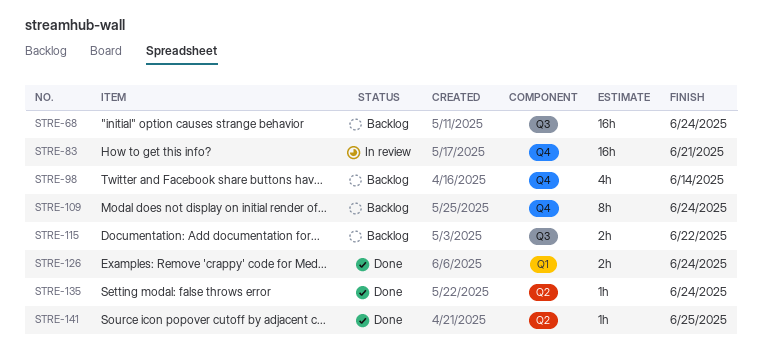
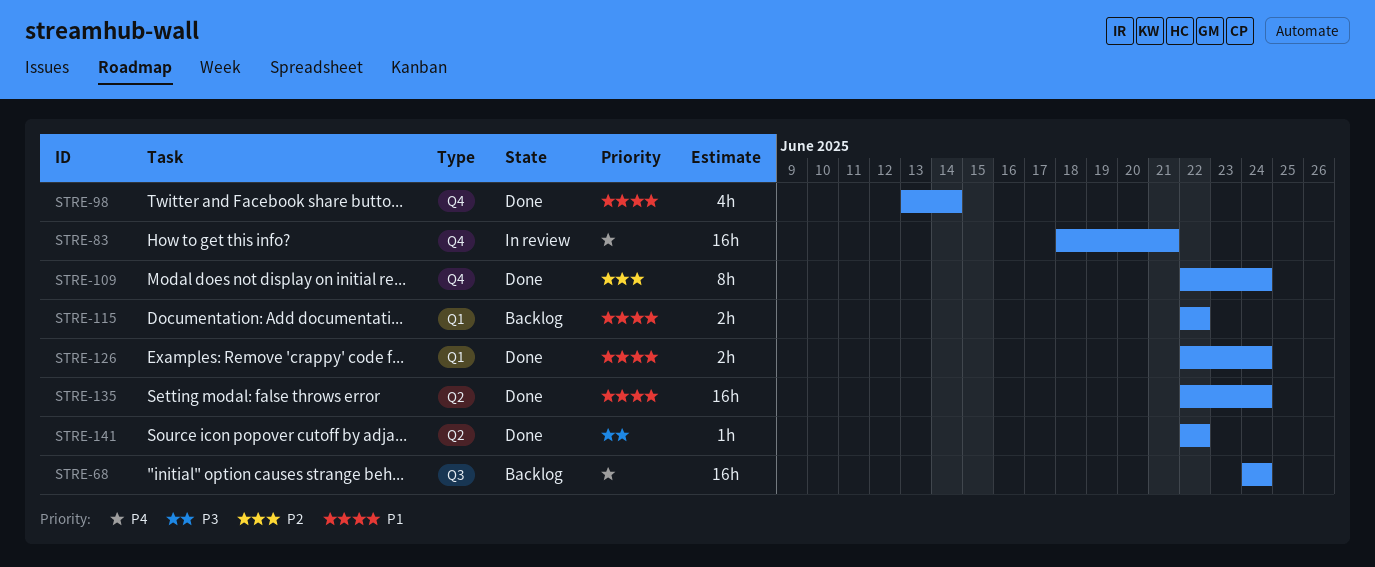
STRE-98, status: Backlog -> Done
STRE-109, status: Backlog -> Done
STRE-115, label: Q3 -> Q1
STRE-135, estimate: 1h -> 16h
STRE-141, due: Jun 25 -> Jun 22

